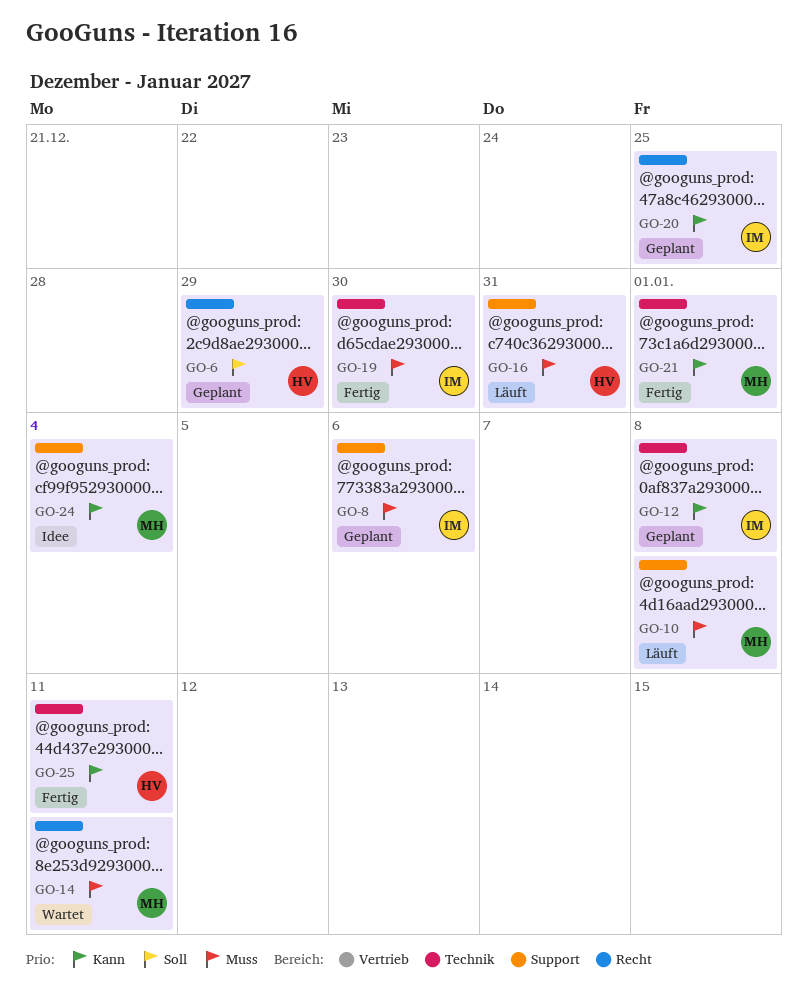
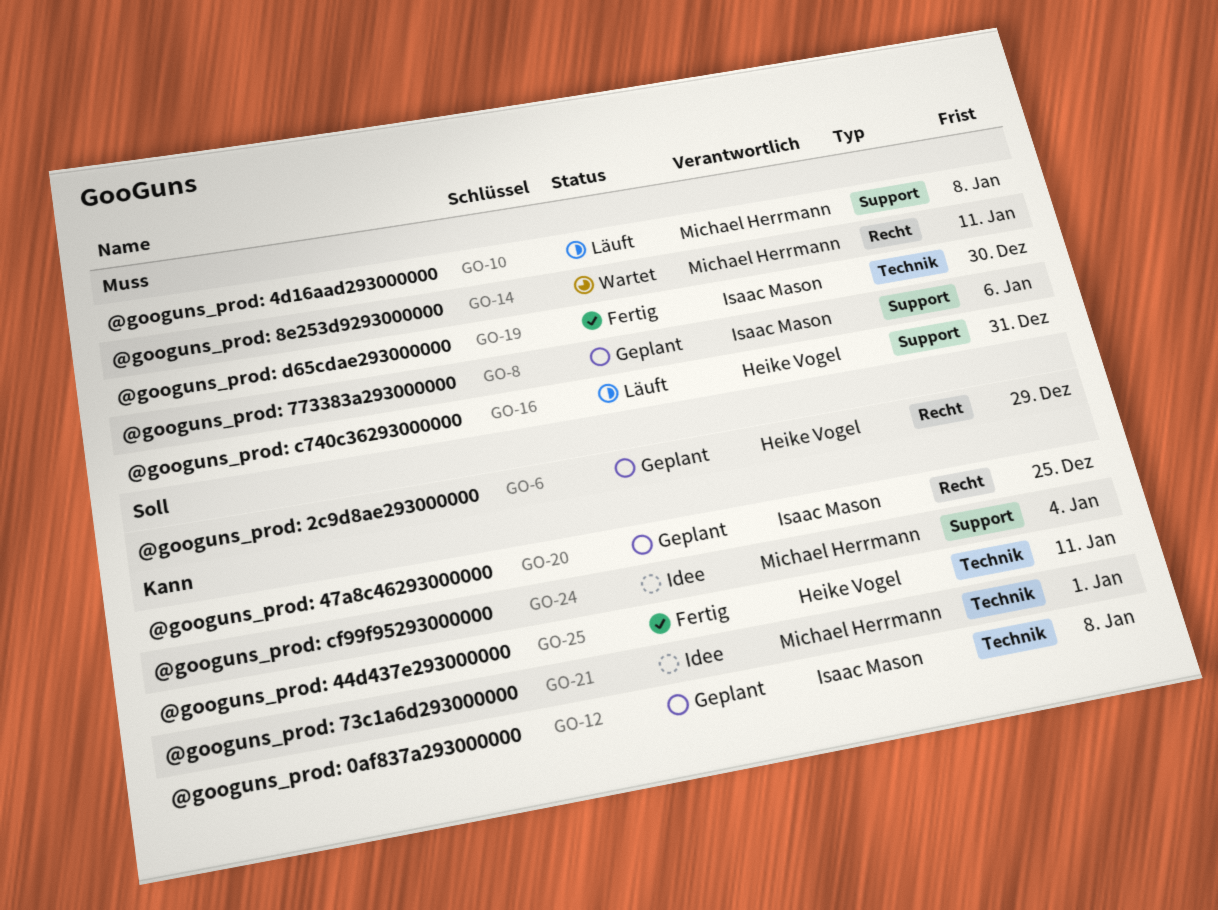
GO-21, status: Fertig -> Idee

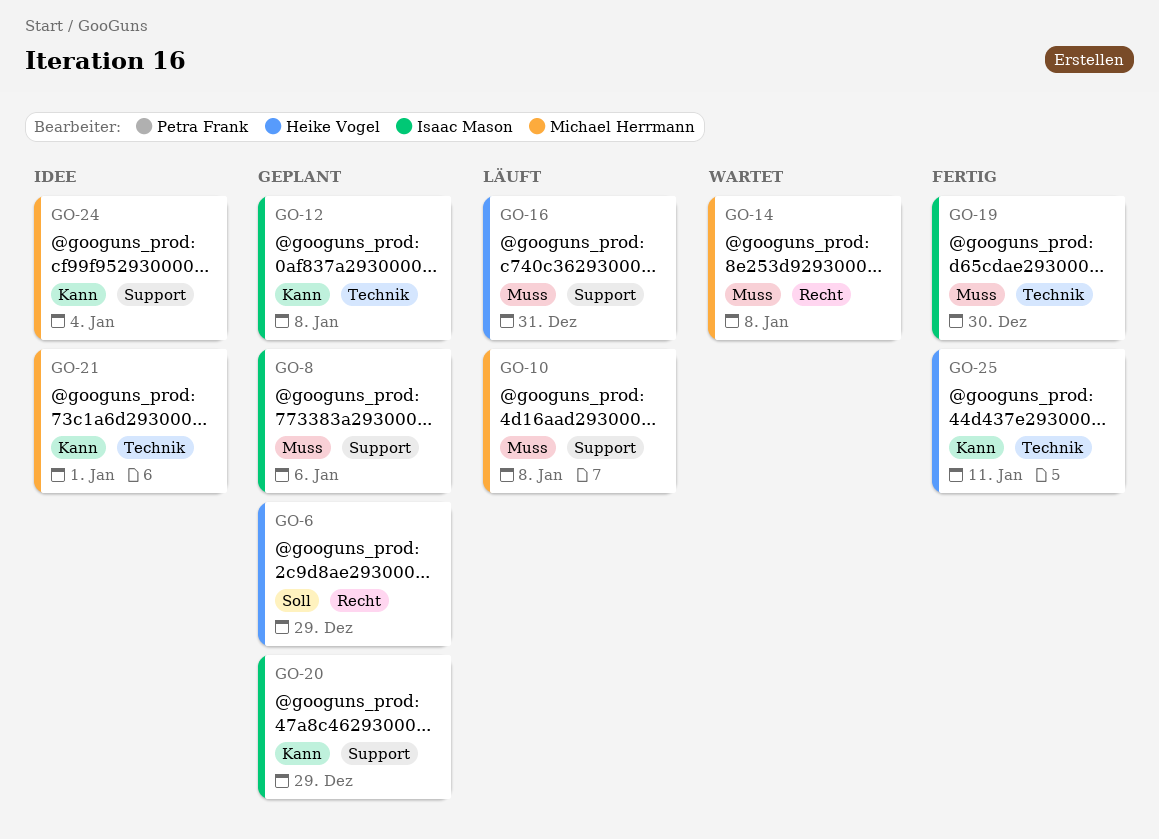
GO-14, due: Jan 11 -> Jan 8
GO-20, label: Recht -> Support
GO-20, due: Dec 25 -> Dec 29

